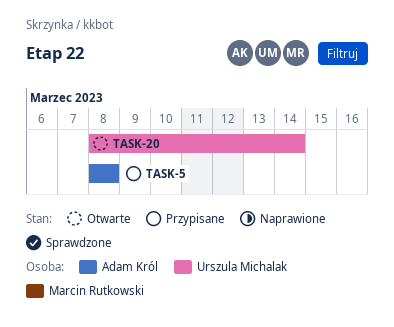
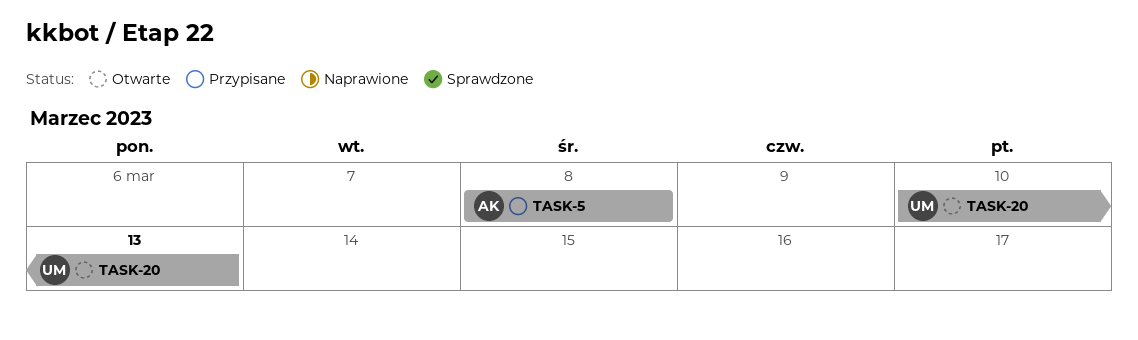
TASK-20, start: Mar 8 -> Mar 10
TASK-20, due: Mar 14 -> Mar 13

